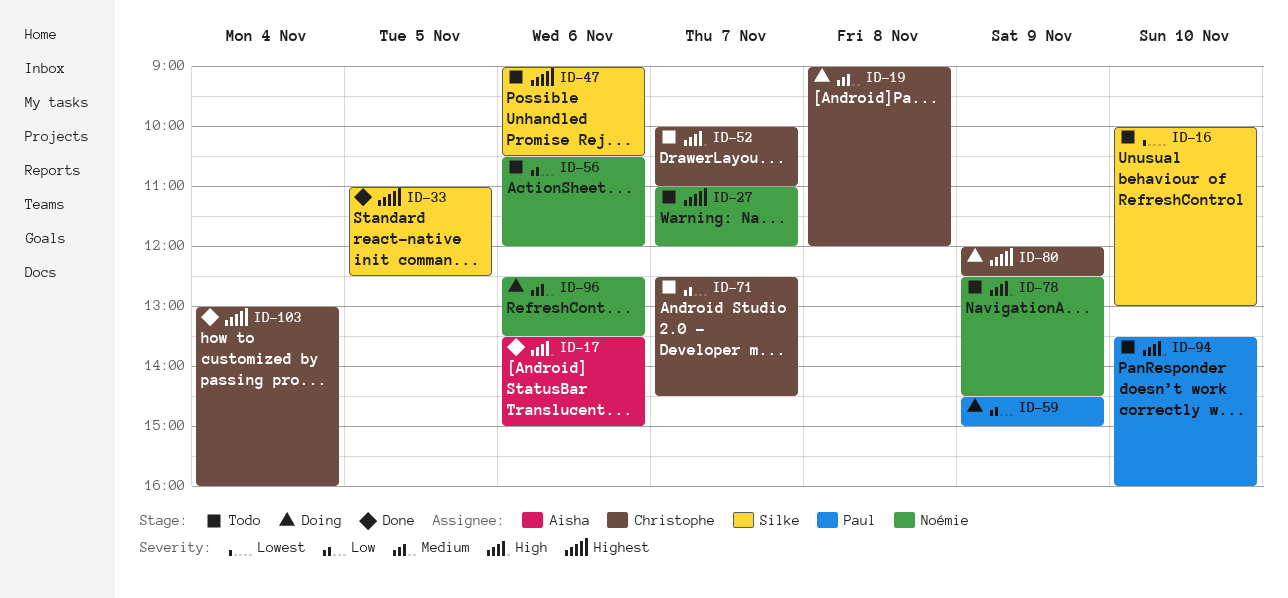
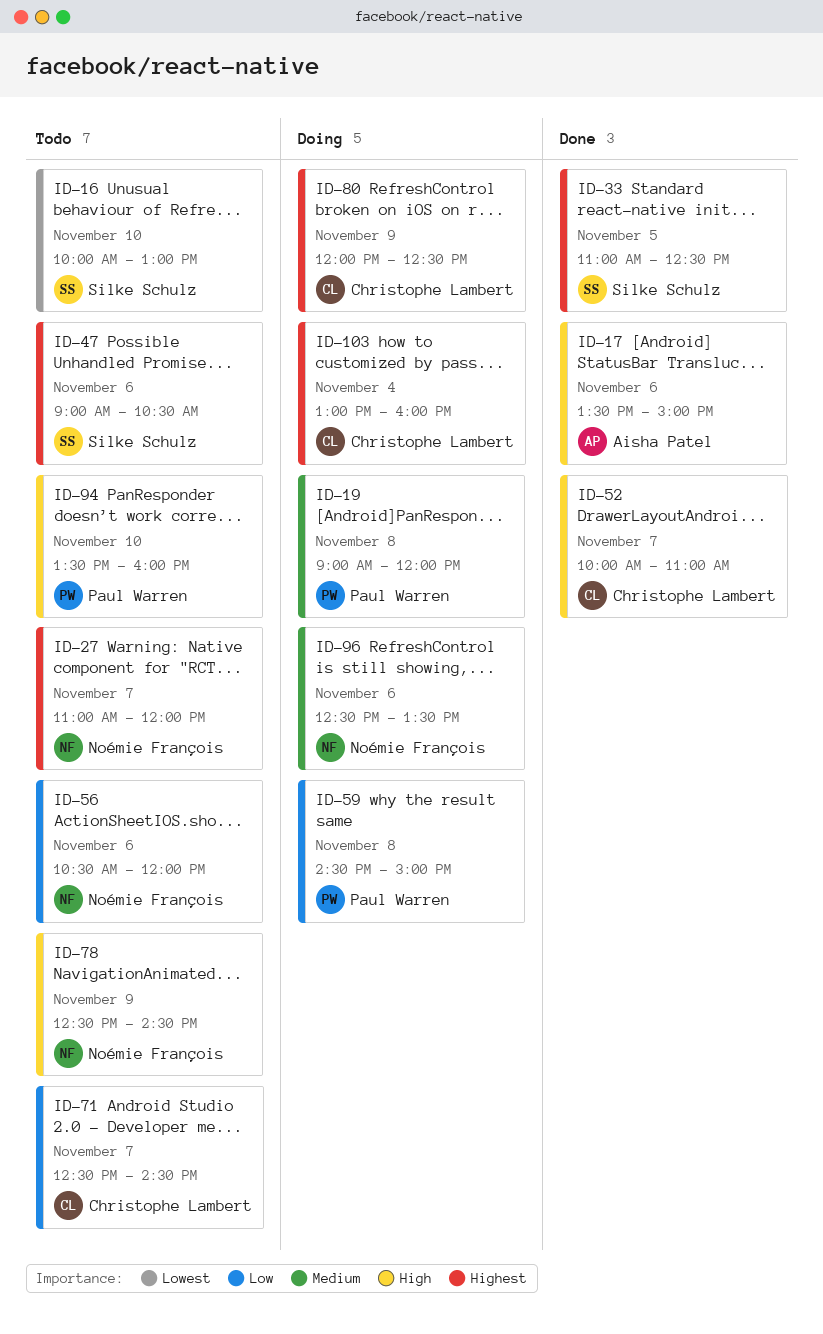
ID-19, owner: Christophe Lambert -> Paul Warren
ID-52, status: Todo -> Done
ID-59, day: Nov 9 -> Nov 8
ID-103, status: Done -> Doing

